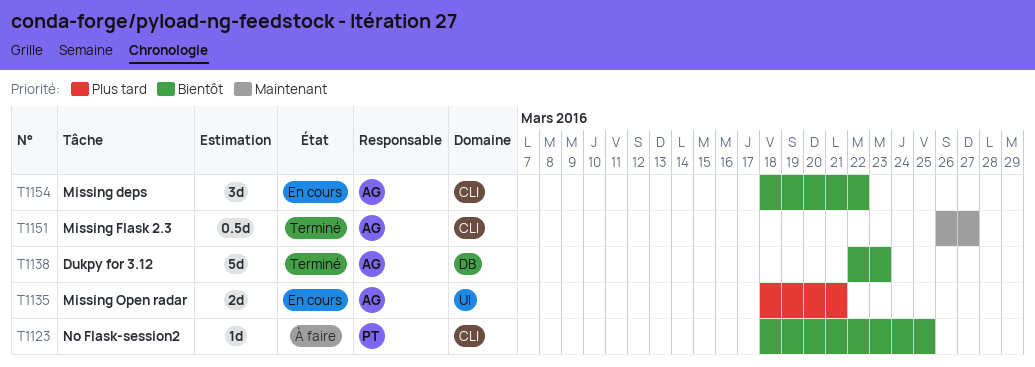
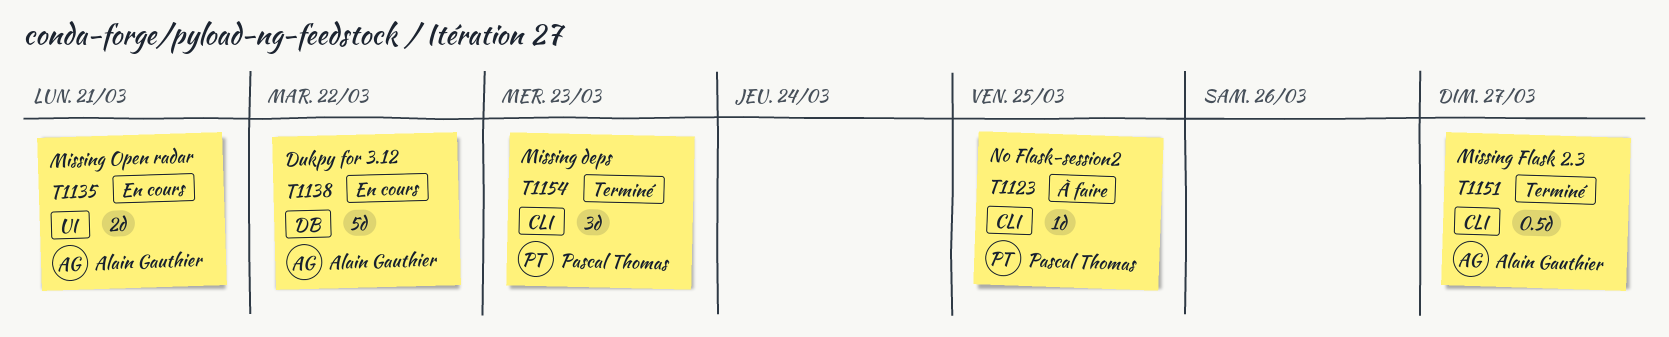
T1138, status: Terminé -> En cours
T1138, due: Mar 23 -> Mar 22
T1154, status: En cours -> Terminé
T1154, owner: Alain Gauthier -> Pascal Thomas
T1154, due: Mar 22 -> Mar 23

